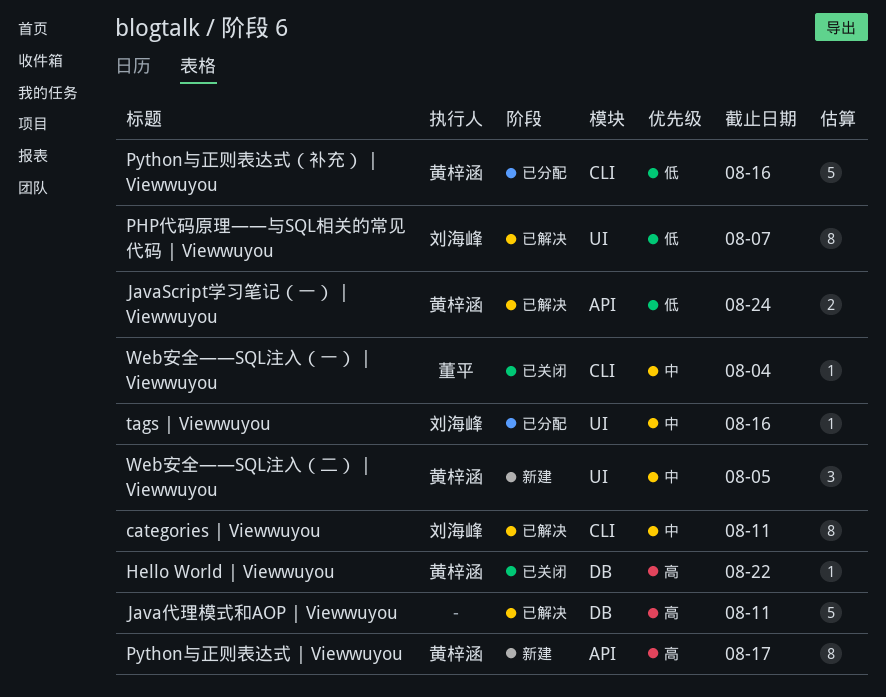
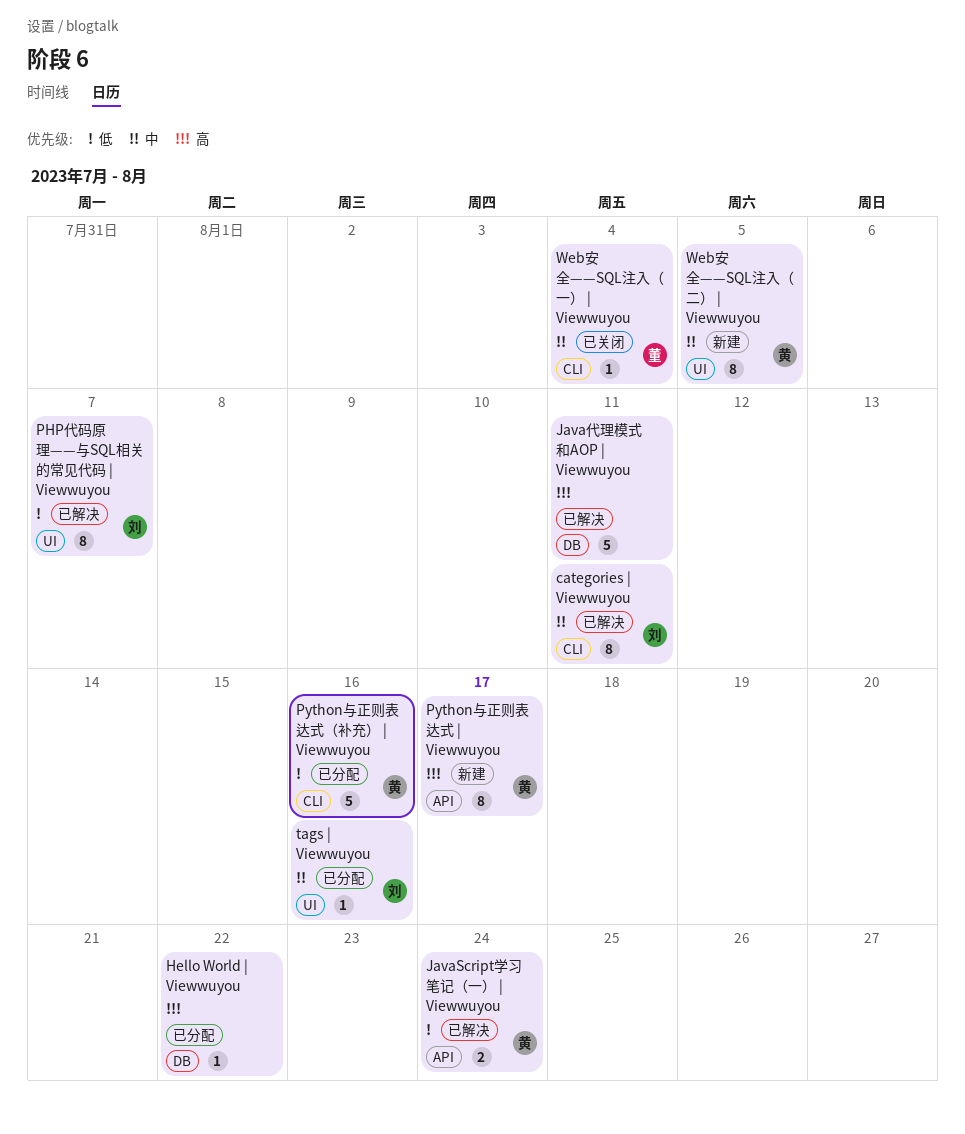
Hello World | Viewwuyou, status: 已关闭 -> 已分配
Hello World | Viewwuyou, owner: 黄梓涵 -> none
Web安全——SQL注入（二） | Viewwuyou, estimate: 3 -> 8

